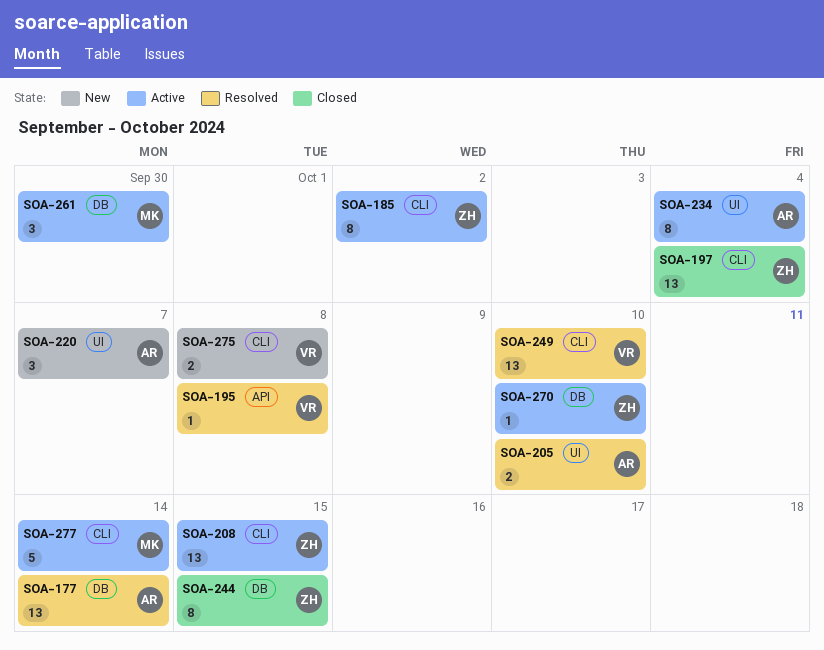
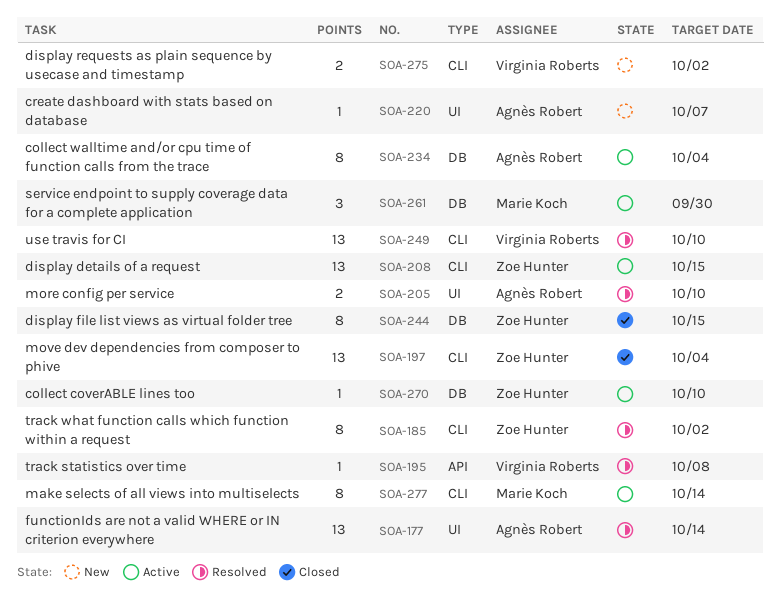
SOA-177, label: DB -> UI
SOA-185, status: Active -> Resolved
SOA-220, estimate: 3 -> 1
SOA-234, label: UI -> DB
SOA-275, due: Oct 8 -> Oct 2
SOA-277, estimate: 5 -> 8

